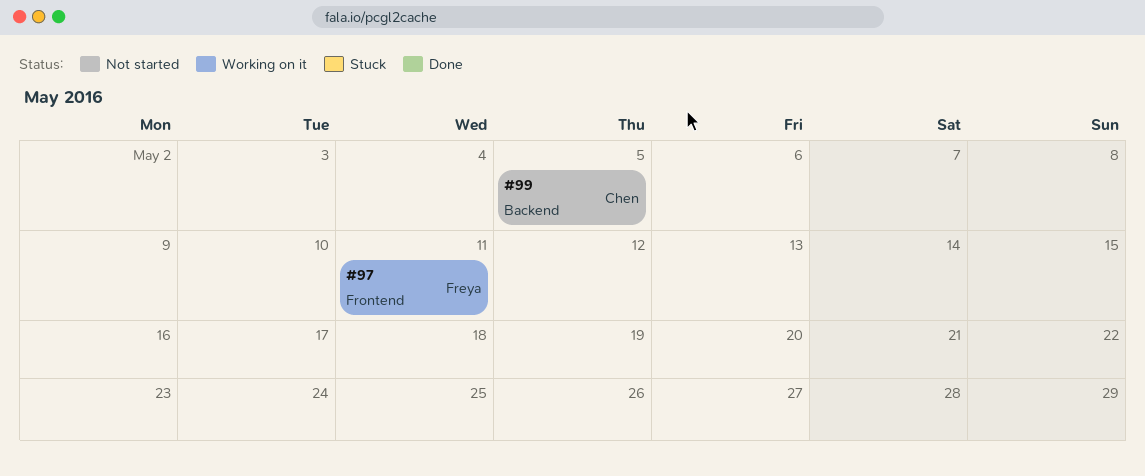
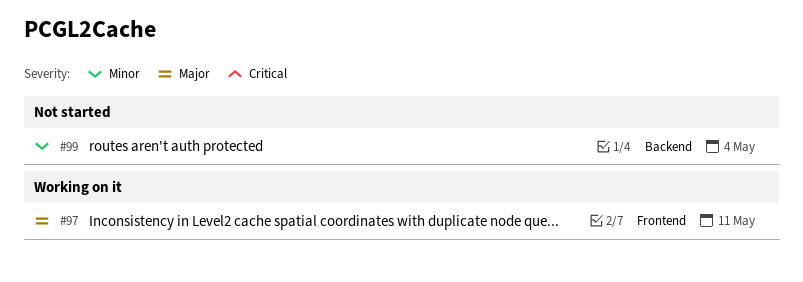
#99, due: May 5 -> May 4

